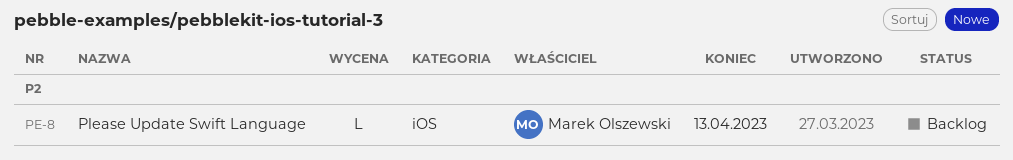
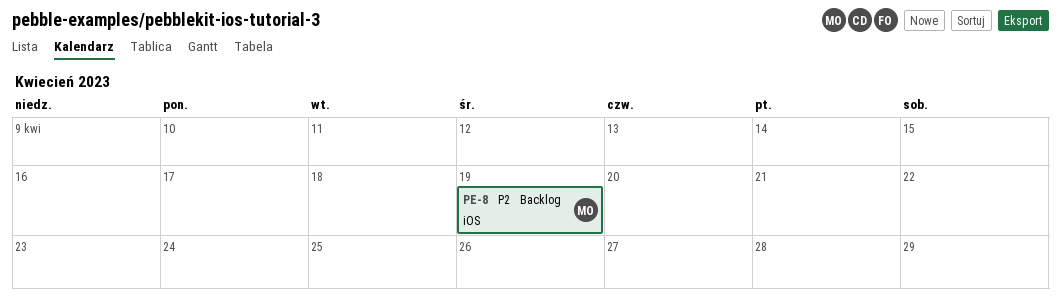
PE-8, due: Apr 13 -> Apr 19

